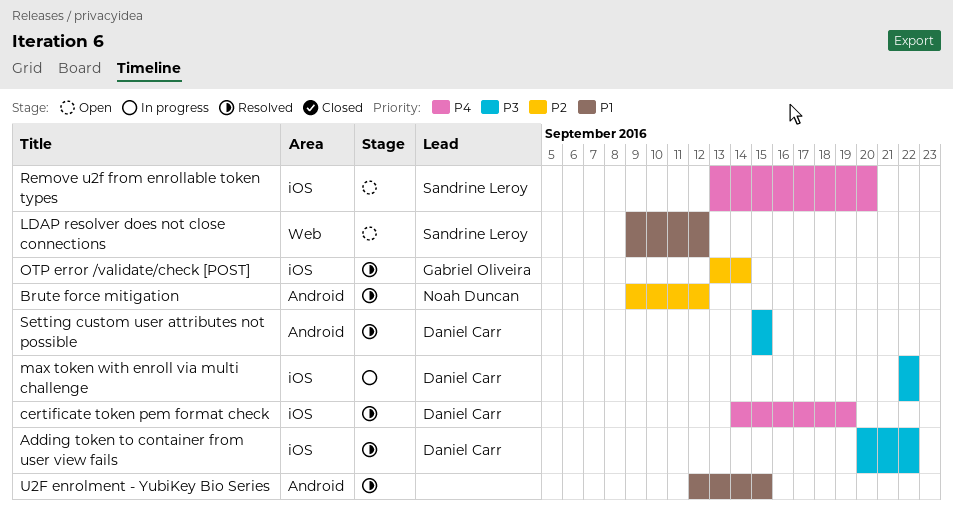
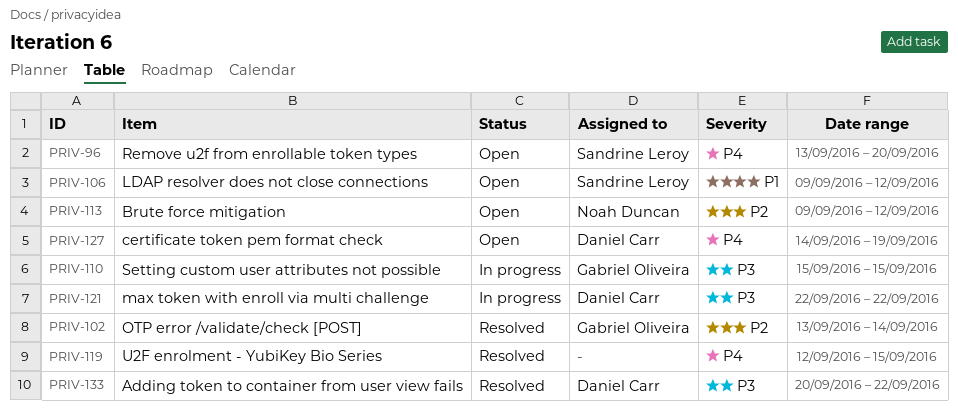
Brute force mitigation, status: Resolved -> Open
certificate token pem format check, status: Resolved -> Open
Setting custom user attributes not possible, status: Resolved -> In progress
Setting custom user attributes not possible, owner: Daniel Carr -> Gabriel Oliveira
U2F enrolment - YubiKey Bio Series, priority: P1 -> P4

